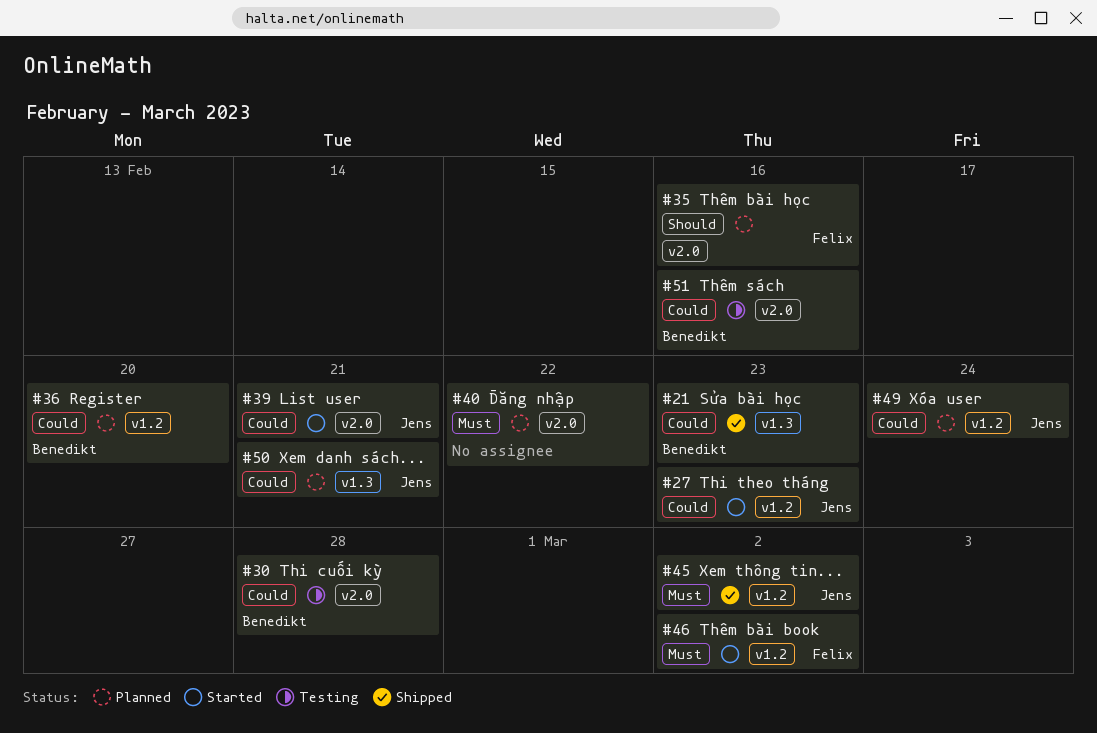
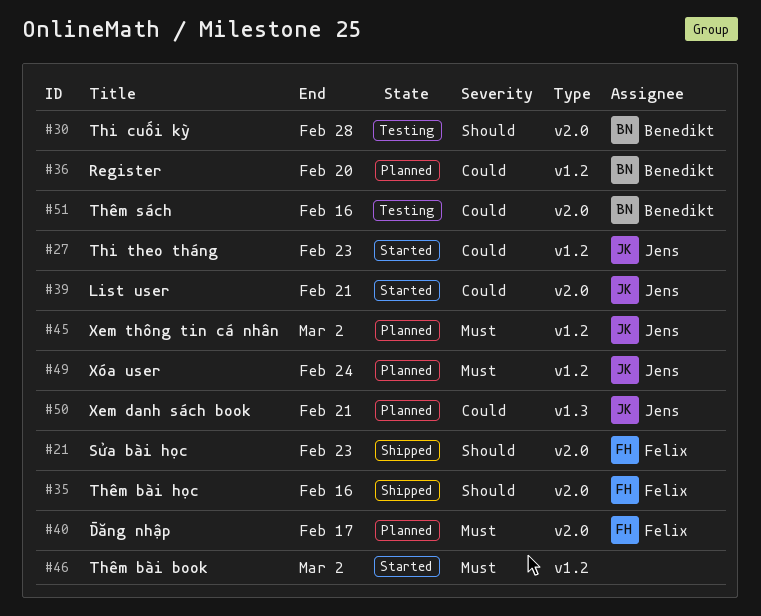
#21, owner: Benedikt -> Felix
#21, priority: Could -> Should
#21, label: v1.3 -> v2.0
#30, priority: Could -> Should
#35, status: Planned -> Shipped
#40, owner: none -> Felix
#40, due: Feb 22 -> Feb 17
#45, status: Shipped -> Planned
#46, owner: Felix -> none
#49, priority: Could -> Must

